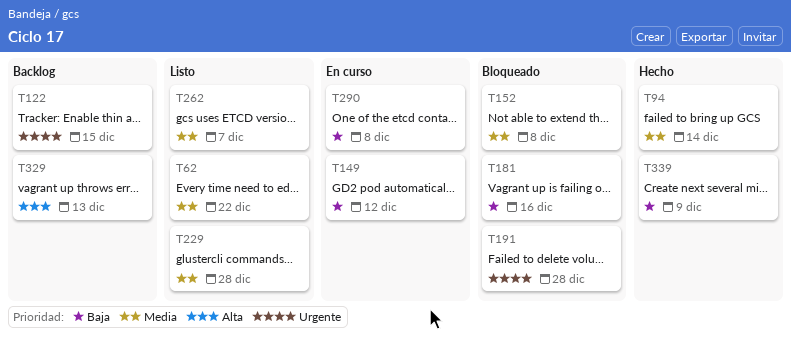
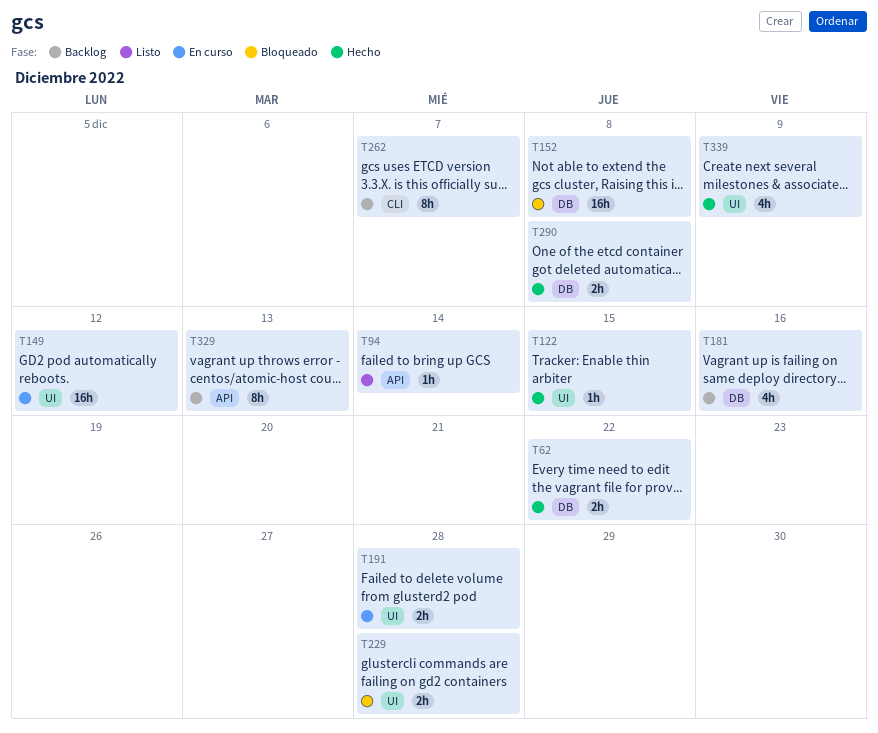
T62, status: Listo -> Hecho
T94, status: Hecho -> Listo
T122, status: Backlog -> Hecho
T181, status: Bloqueado -> Backlog
T191, status: Bloqueado -> En curso
T229, status: Listo -> Bloqueado
T262, status: Listo -> Backlog
T290, status: En curso -> Hecho

